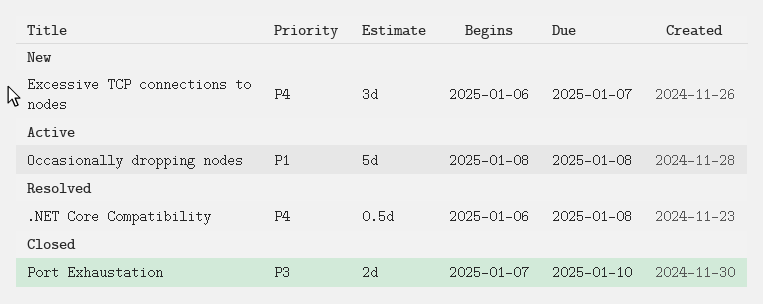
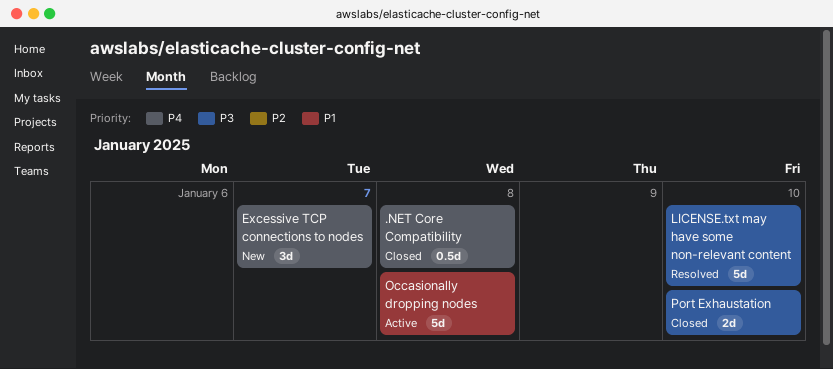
.NET Core Compatibility, status: Resolved -> Closed
LICENSE.txt may have some non-relevant content: none -> present

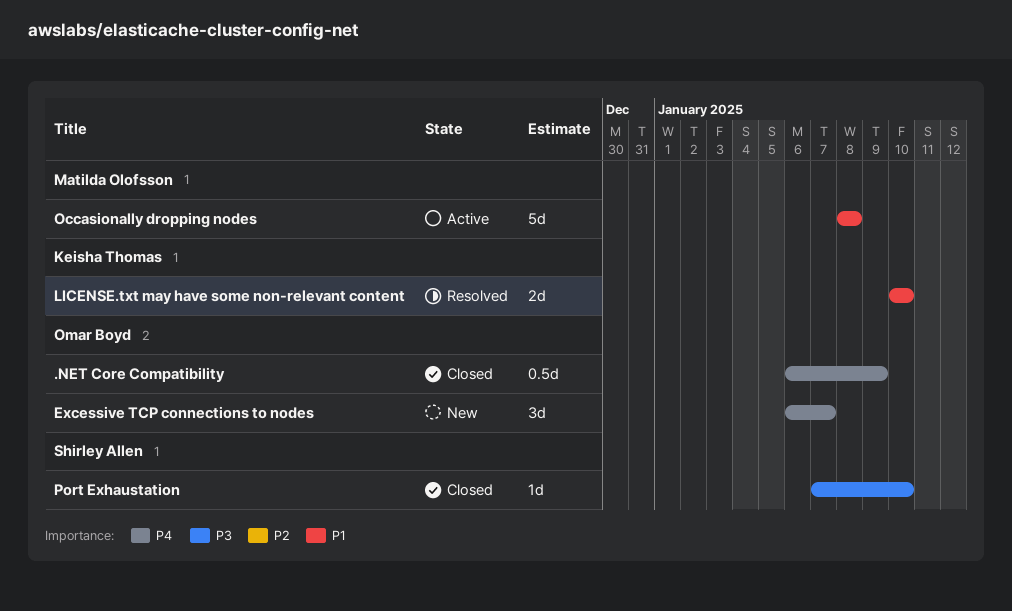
.NET Core Compatibility, due: Jan 8 -> Jan 9
LICENSE.txt may have some non-relevant content, priority: P3 -> P1
LICENSE.txt may have some non-relevant content, estimate: 5d -> 2d
Port Exhaustation, estimate: 2d -> 1d

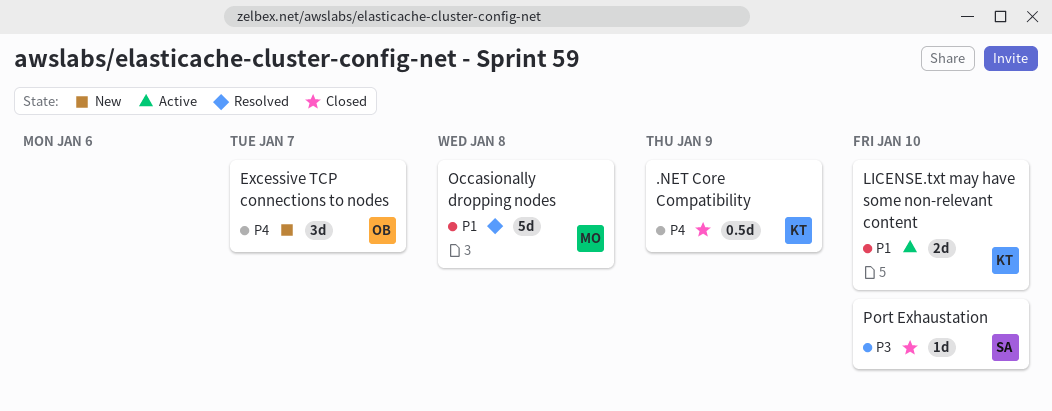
.NET Core Compatibility, owner: Omar Boyd -> Keisha Thomas
LICENSE.txt may have some non-relevant content, status: Resolved -> Active
Occasionally dropping nodes, status: Active -> Resolved

